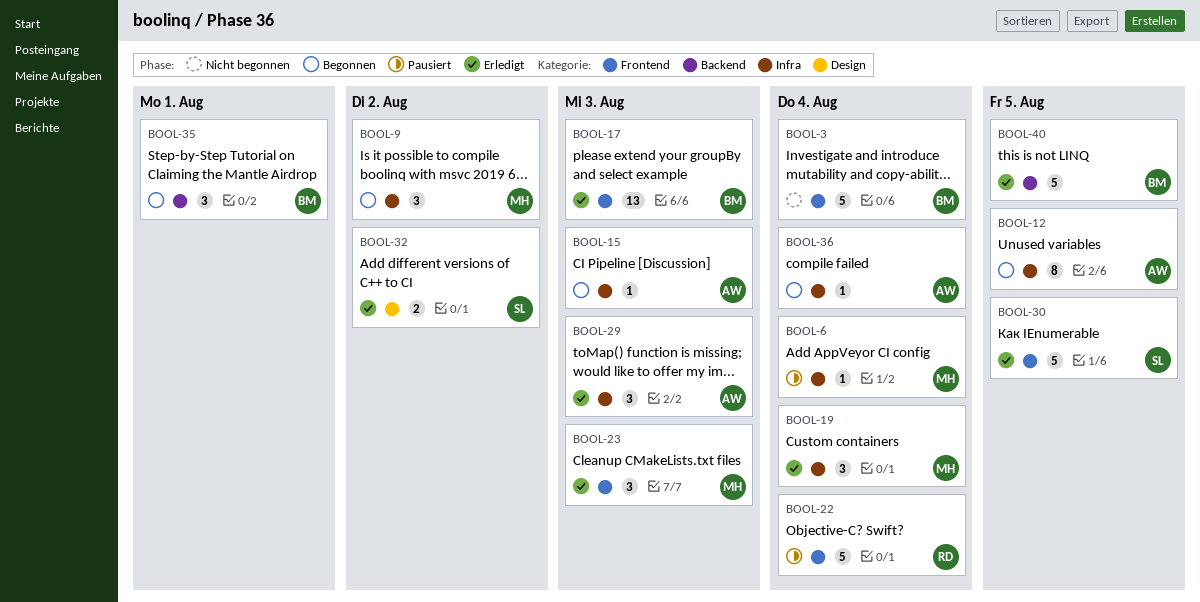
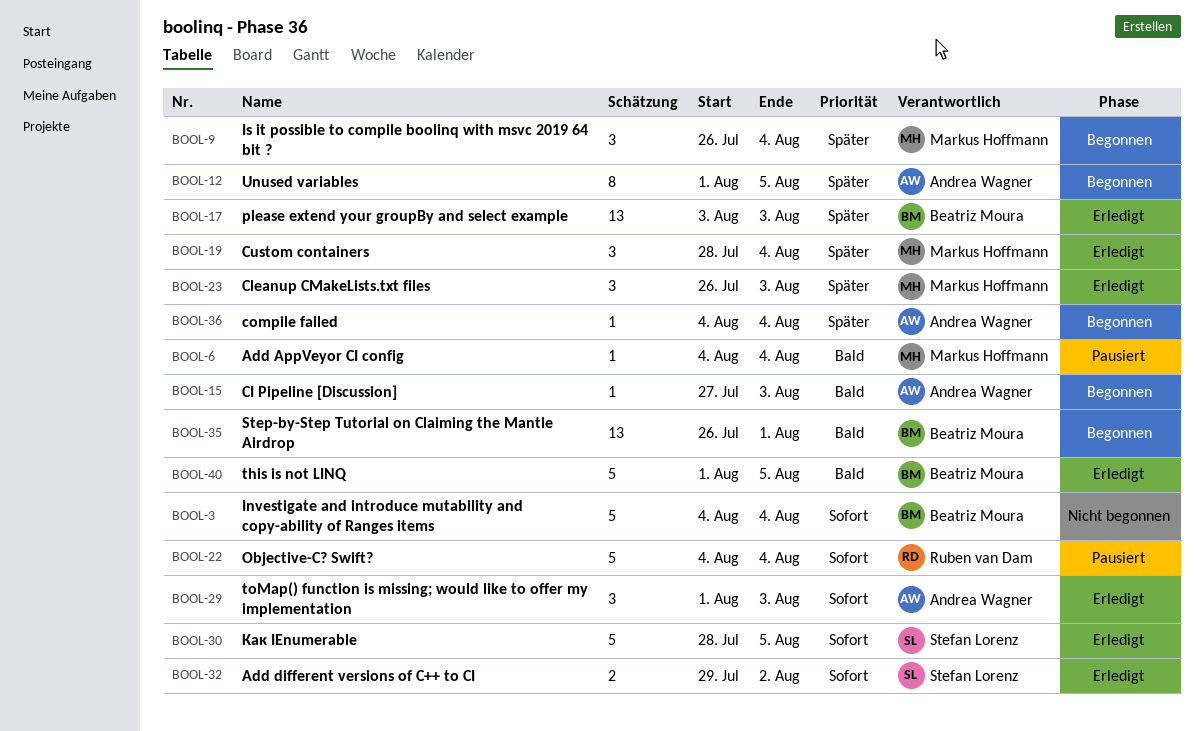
BOOL-9, due: Aug 2 -> Aug 4
BOOL-35, estimate: 3 -> 13

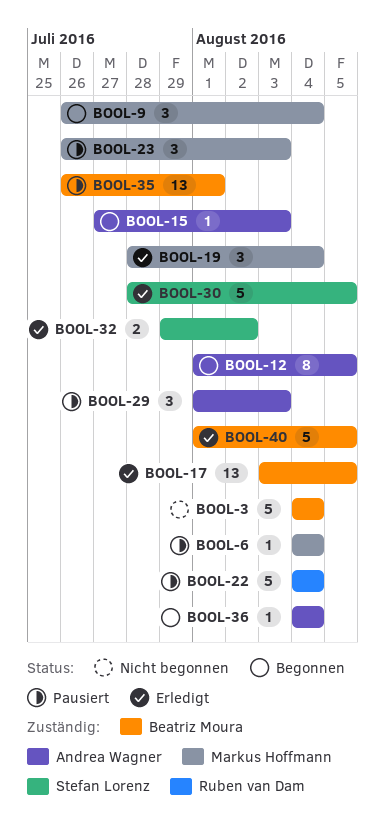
BOOL-17, due: Aug 3 -> Aug 5
BOOL-23, status: Erledigt -> Pausiert
BOOL-29, status: Erledigt -> Pausiert
BOOL-35, status: Begonnen -> Pausiert

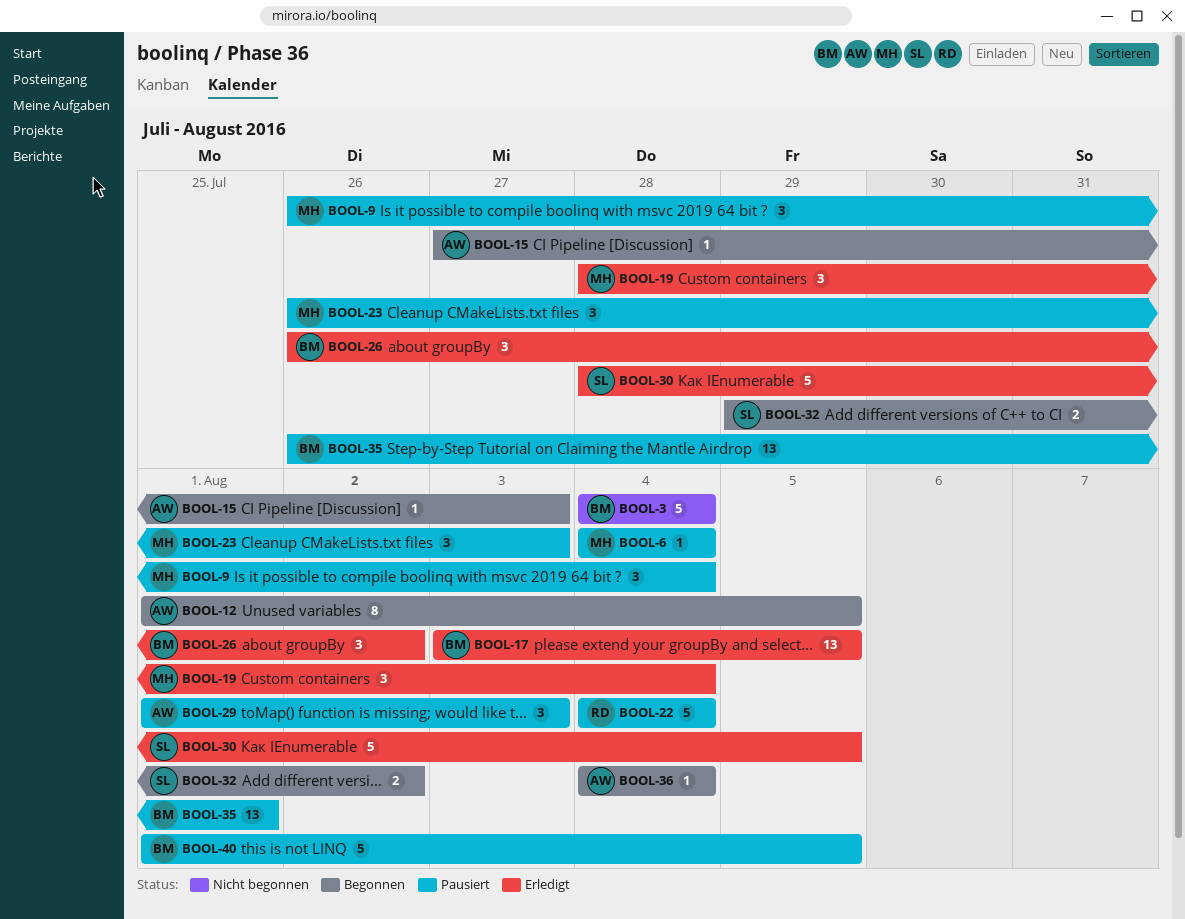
BOOL-9, status: Begonnen -> Pausiert
BOOL-26: none -> present
BOOL-32, status: Erledigt -> Begonnen
BOOL-40, status: Erledigt -> Pausiert

